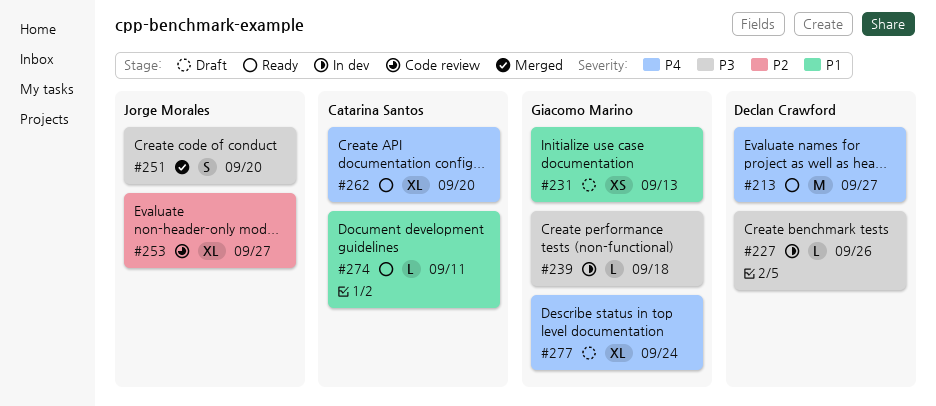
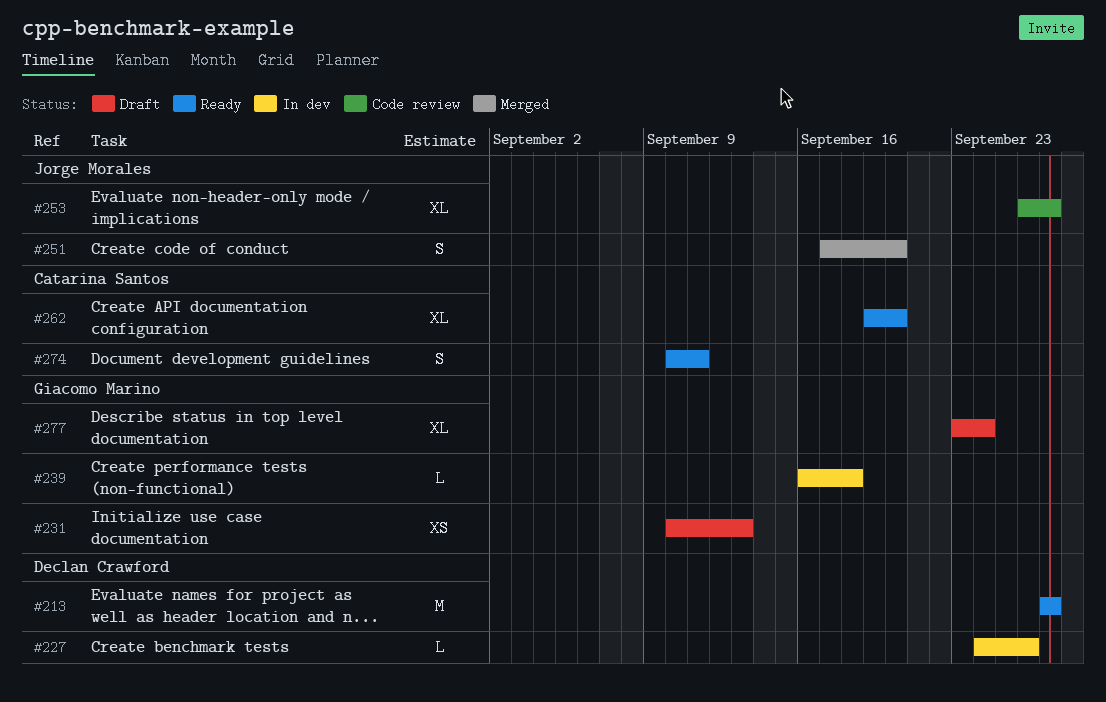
#274, estimate: L -> S

